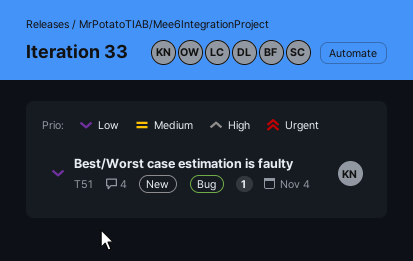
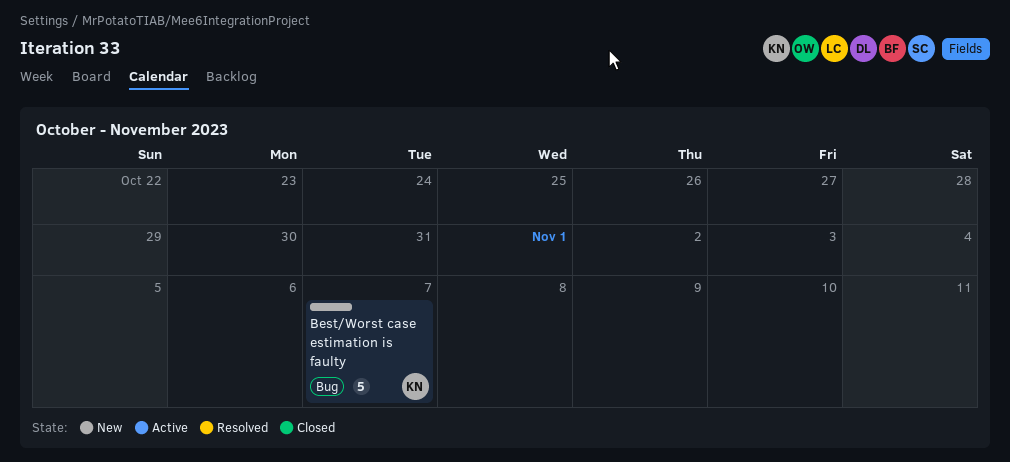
Best/Worst case estimation is faulty, estimate: 1 -> 5
Best/Worst case estimation is faulty, due: Nov 4 -> Nov 7

